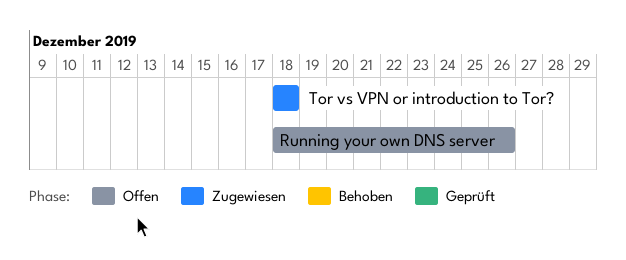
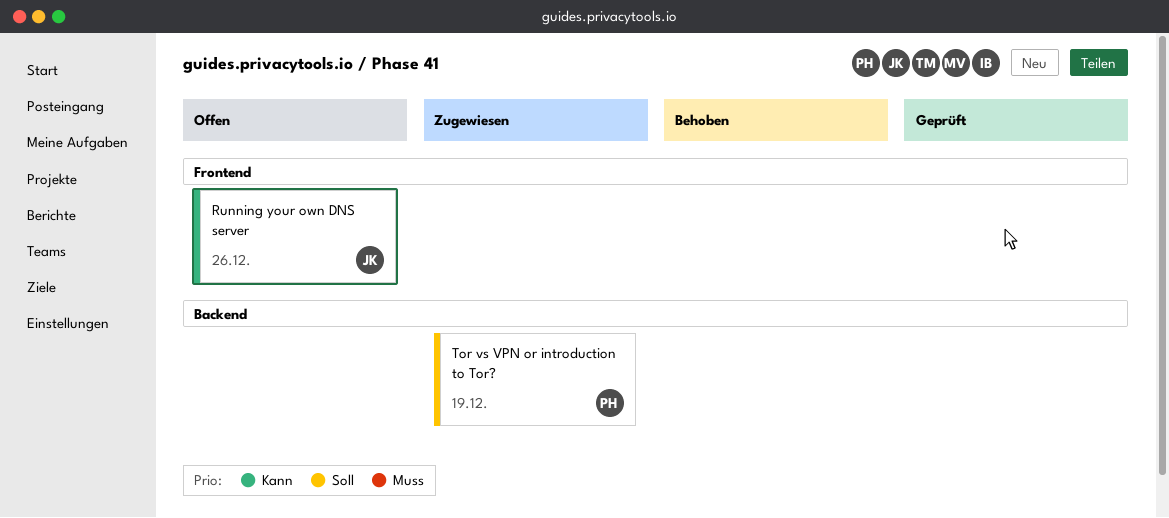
Tor vs VPN or introduction to Tor?, due: Dec 18 -> Dec 19

